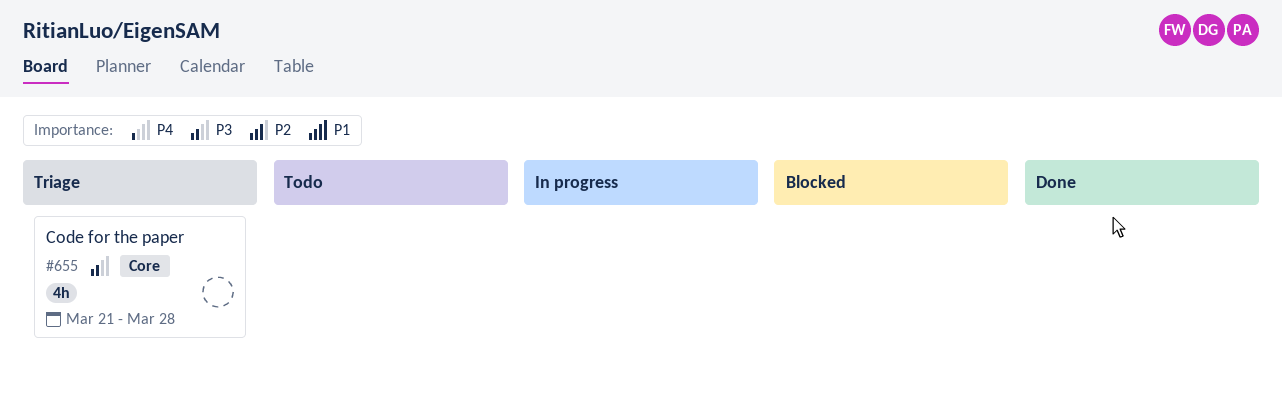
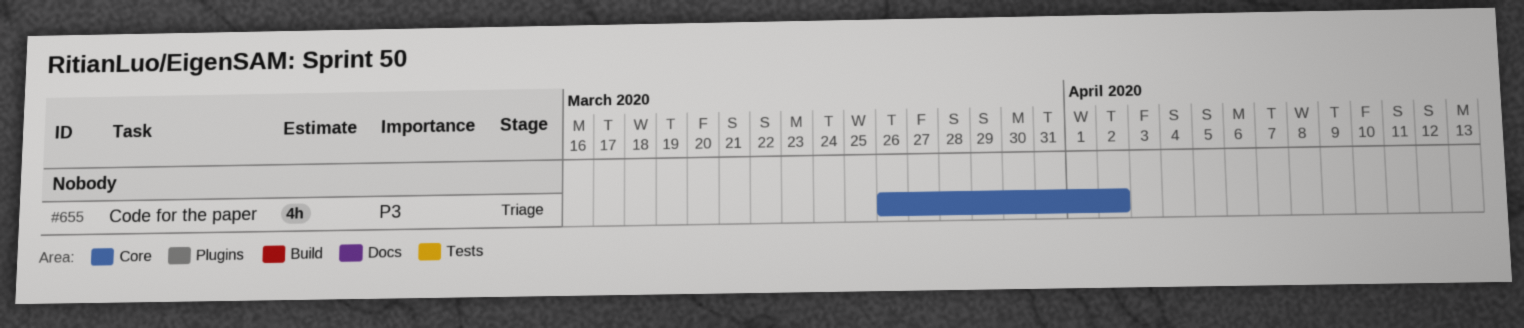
#655, start: Mar 21 -> Mar 26
#655, due: Mar 28 -> Apr 2

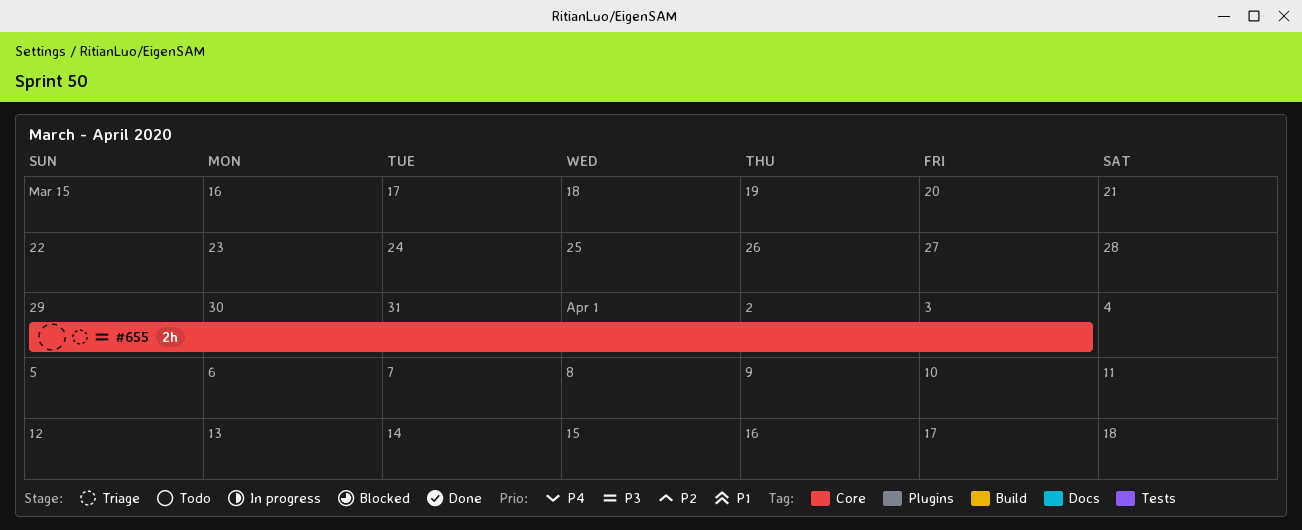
#655, estimate: 4h -> 2h
#655, start: Mar 26 -> Mar 29
#655, due: Apr 2 -> Apr 3

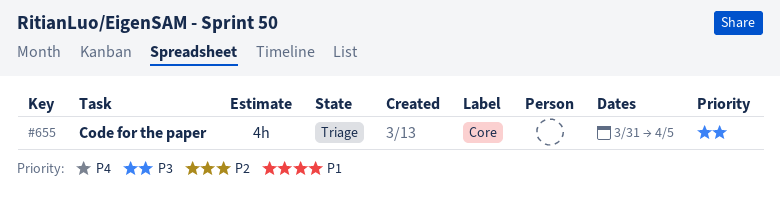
#655, estimate: 2h -> 4h
#655, start: Mar 29 -> Mar 31
#655, due: Apr 3 -> Apr 5

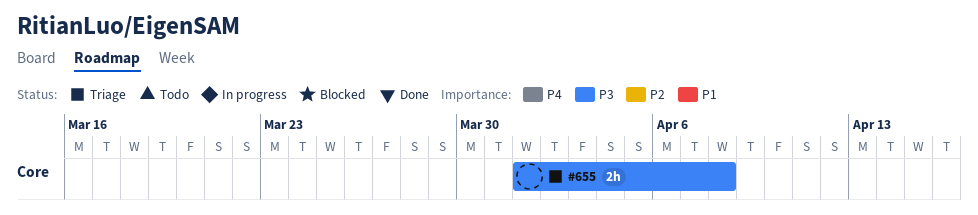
#655, estimate: 4h -> 2h
#655, start: Mar 31 -> Apr 1
#655, due: Apr 5 -> Apr 8

